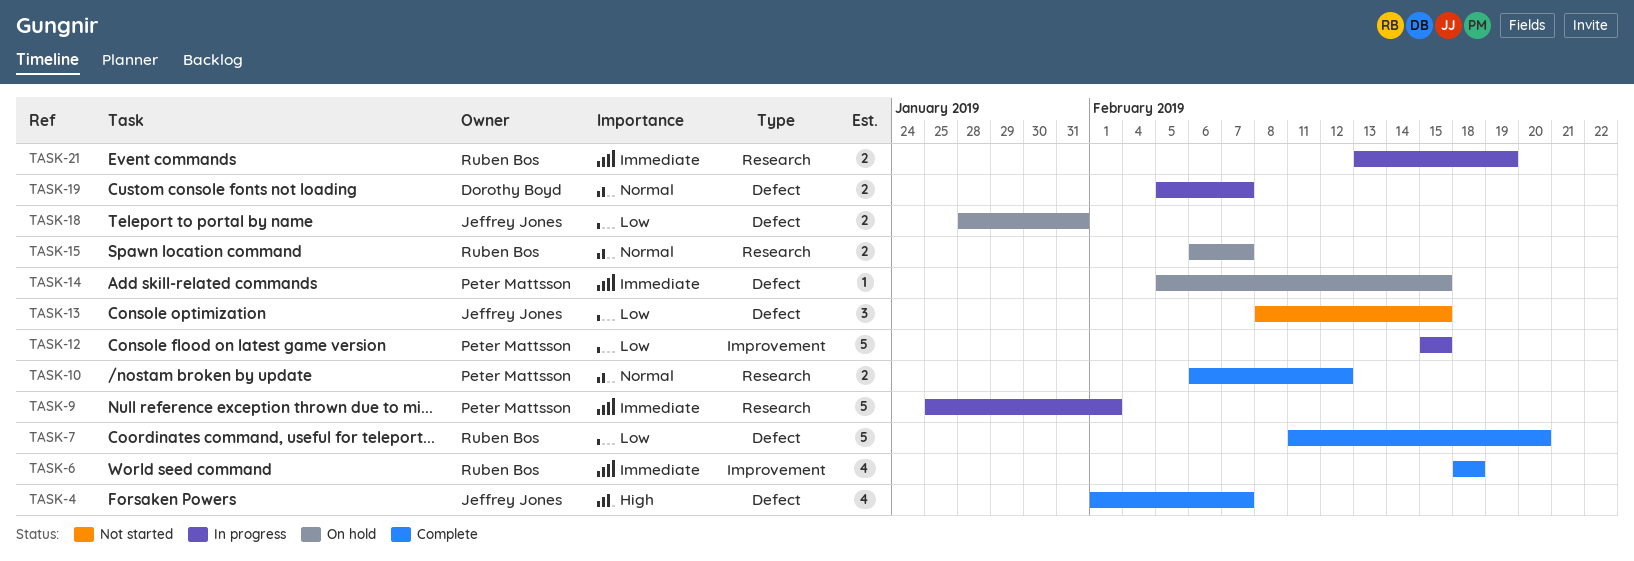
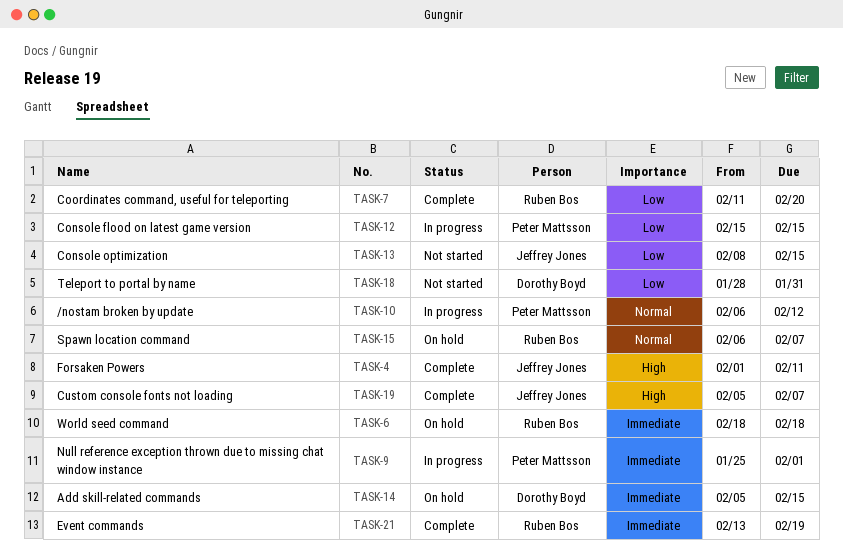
TASK-4, due: Feb 7 -> Feb 11
TASK-6, status: Complete -> On hold
TASK-10, status: Complete -> In progress
TASK-14, owner: Peter Mattsson -> Dorothy Boyd
TASK-18, status: On hold -> Not started
TASK-18, owner: Jeffrey Jones -> Dorothy Boyd
TASK-19, status: In progress -> Complete
TASK-19, owner: Dorothy Boyd -> Jeffrey Jones
TASK-19, priority: Normal -> High
TASK-21, status: In progress -> Complete

